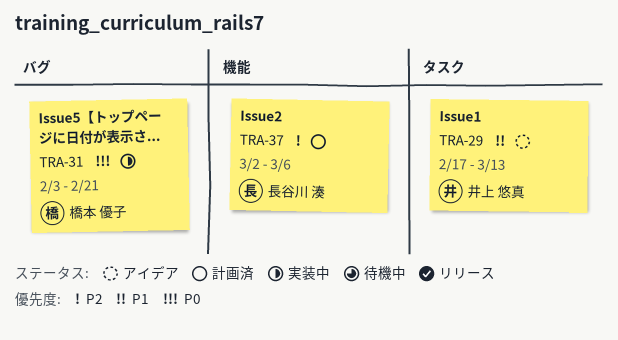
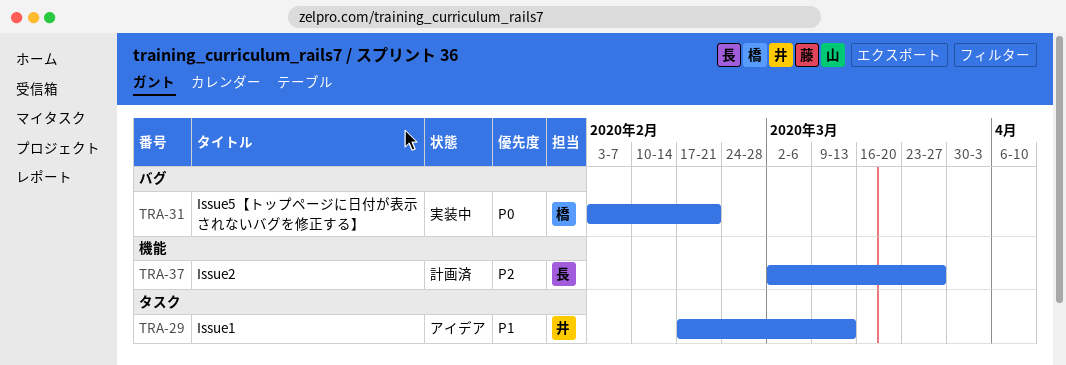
TRA-37, due: Mar 6 -> Mar 27

